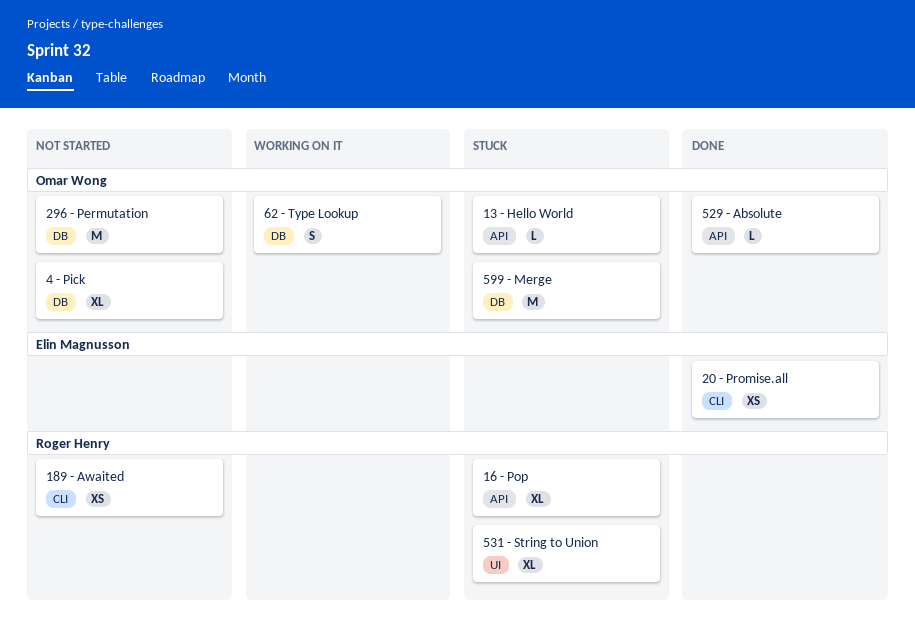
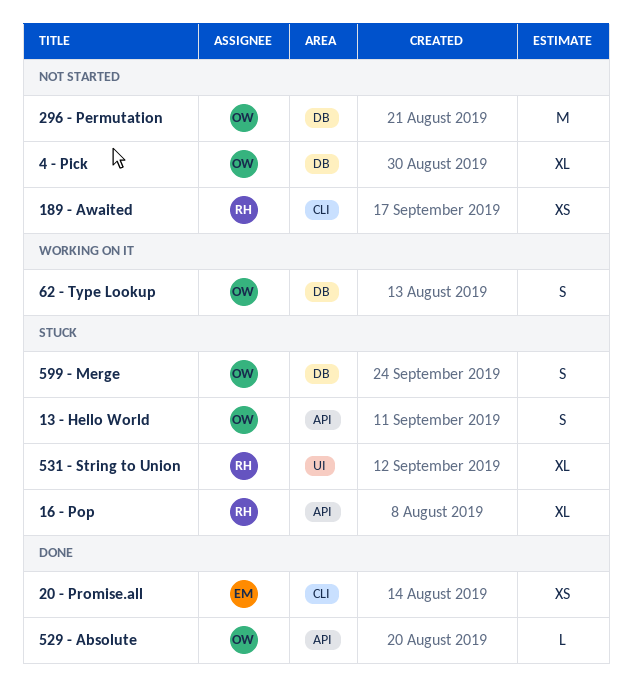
13 - Hello World, estimate: L -> S
599 - Merge, estimate: M -> S

